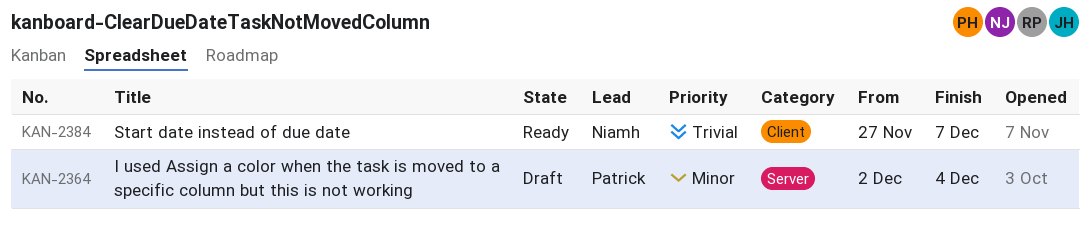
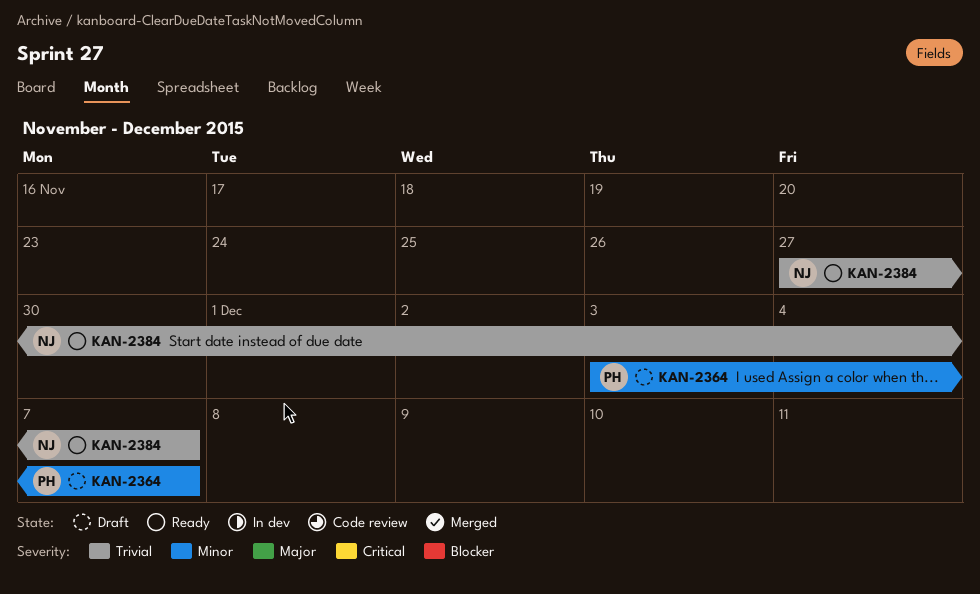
KAN-2364, start: Dec 2 -> Dec 3
KAN-2364, due: Dec 4 -> Dec 7

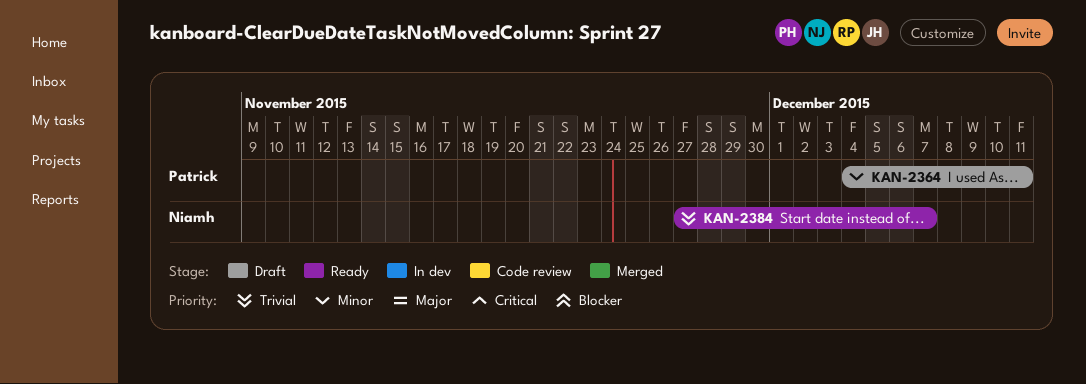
KAN-2364, start: Dec 3 -> Dec 4
KAN-2364, due: Dec 7 -> Dec 11

